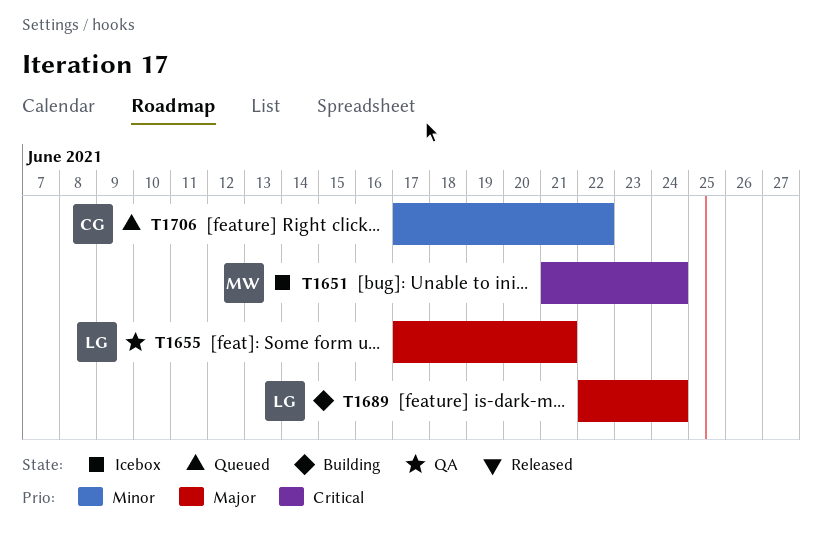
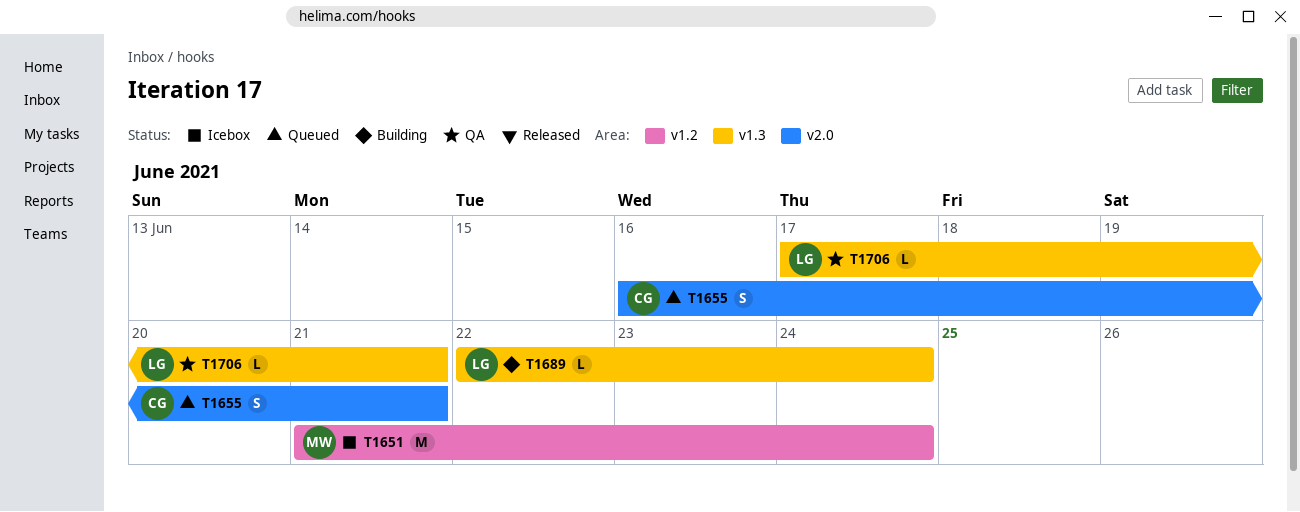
T1655, status: QA -> Queued
T1655, owner: LG -> CG
T1655, start: Jun 17 -> Jun 16
T1706, status: Queued -> QA
T1706, owner: CG -> LG
T1706, due: Jun 22 -> Jun 21

